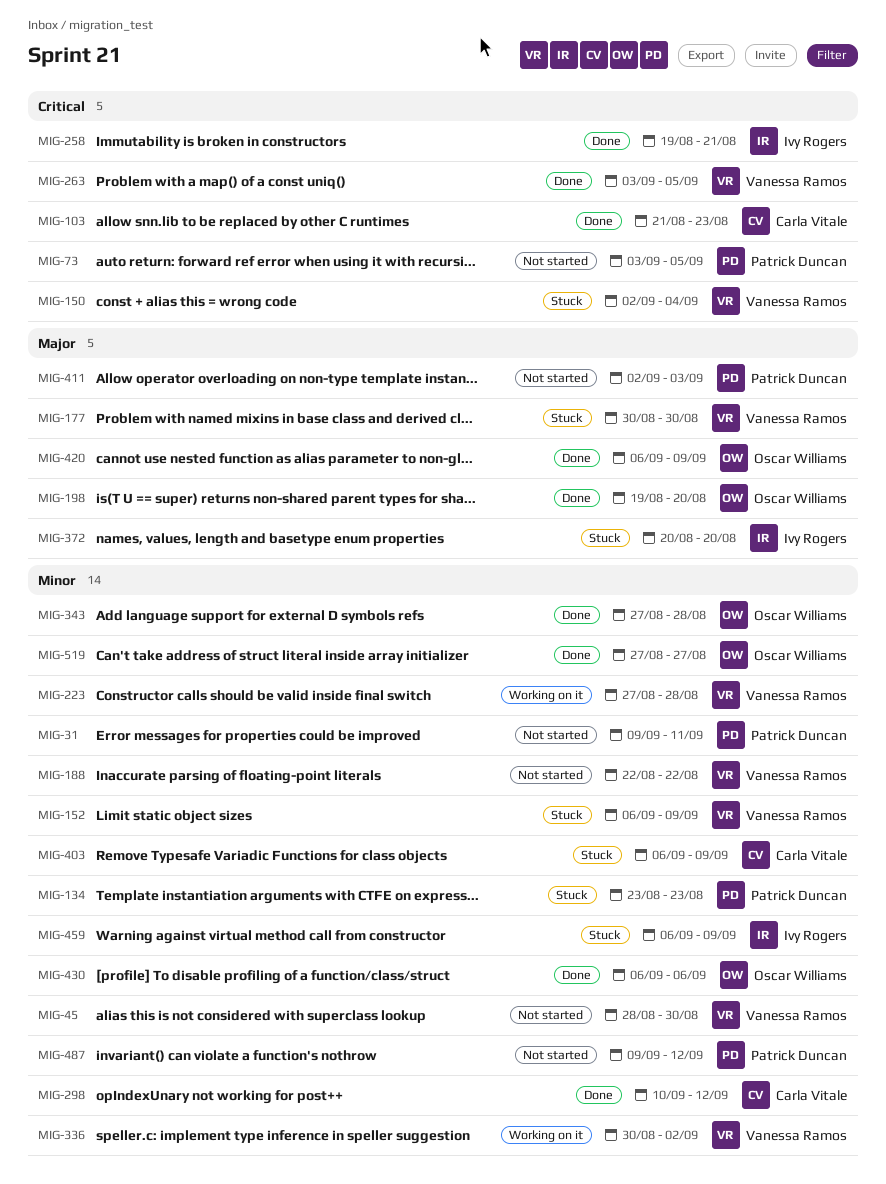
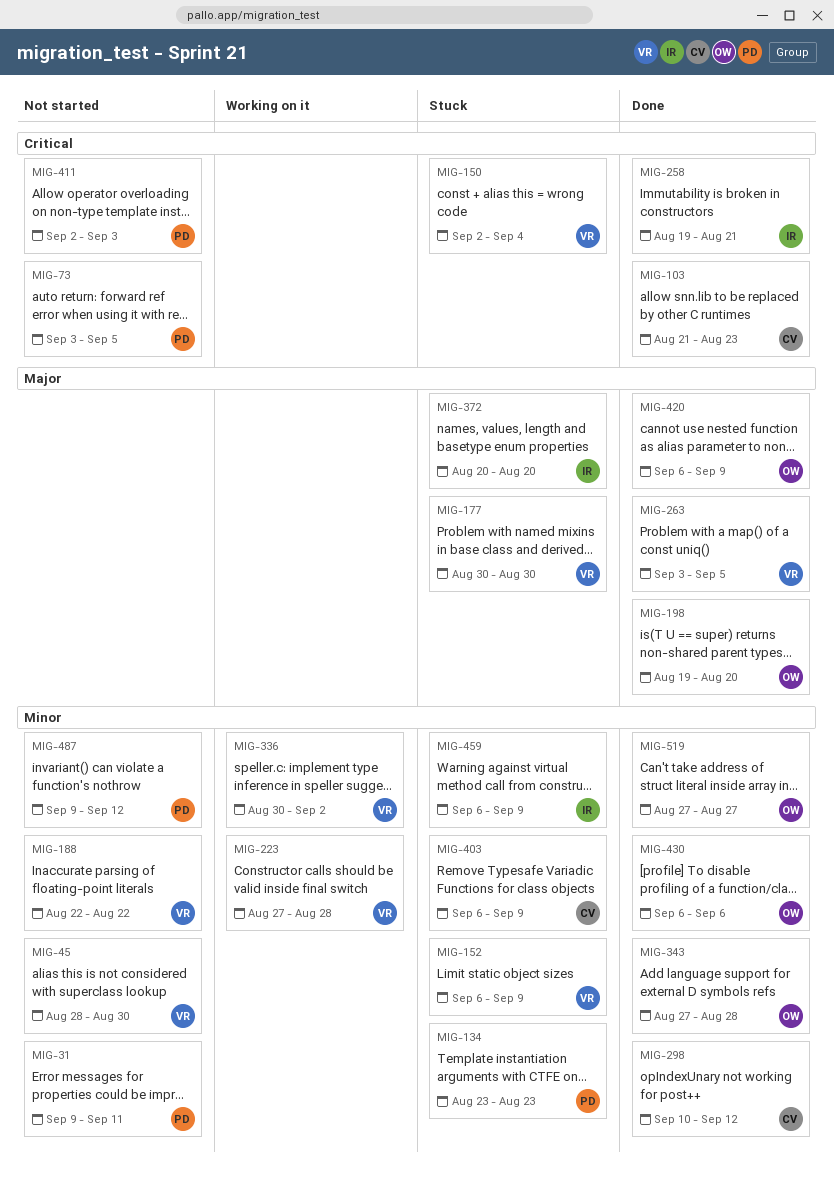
MIG-263, priority: Critical -> Major
MIG-411, priority: Major -> Critical

